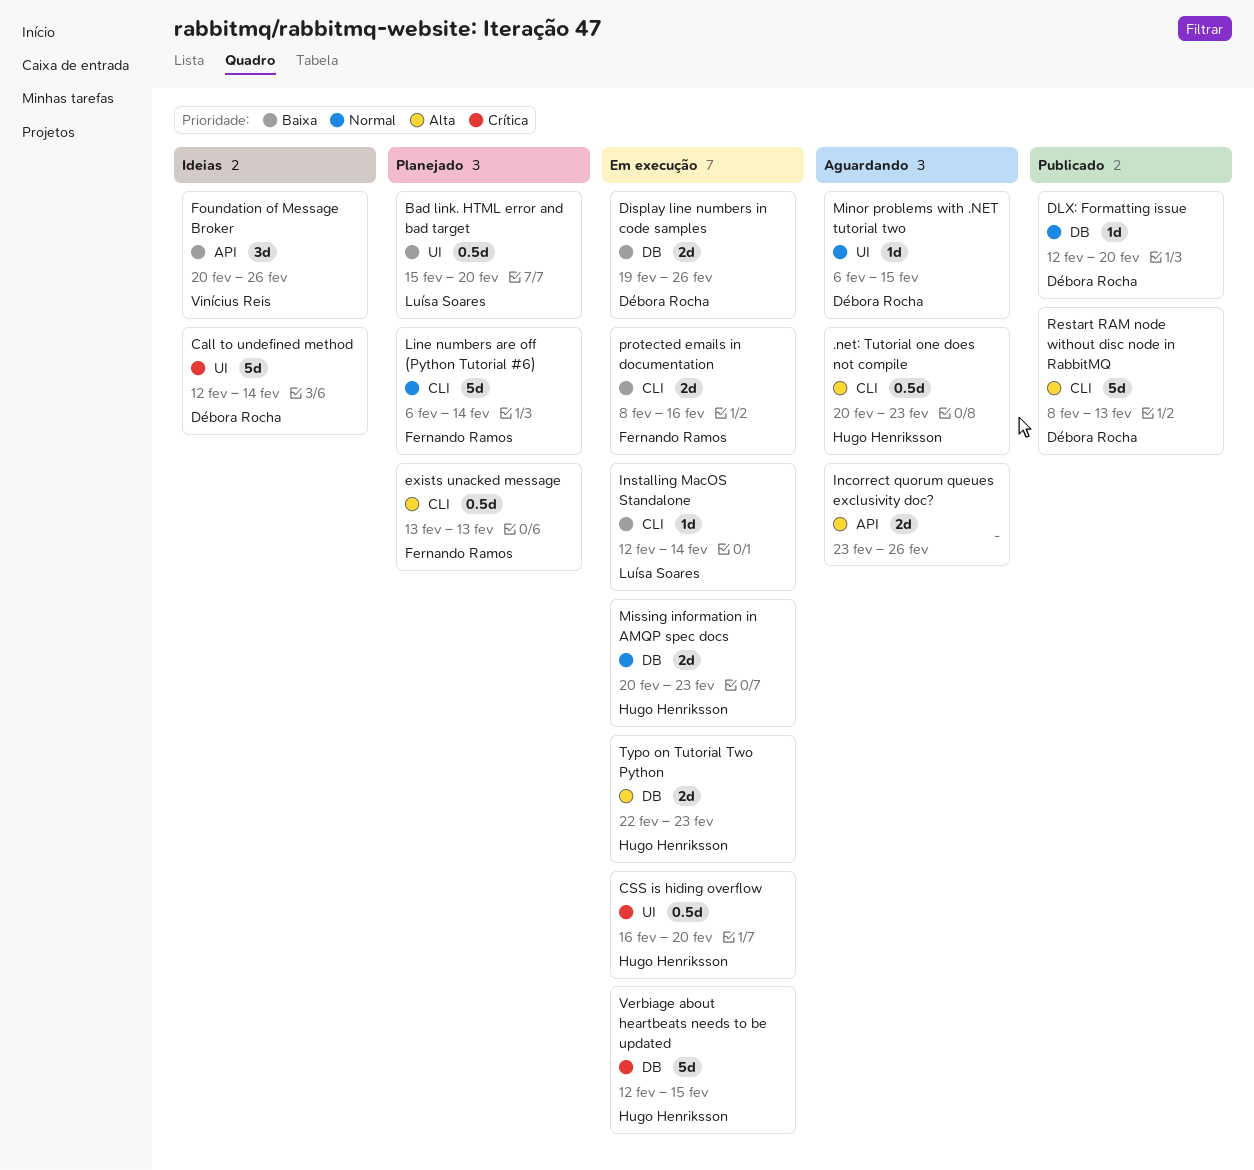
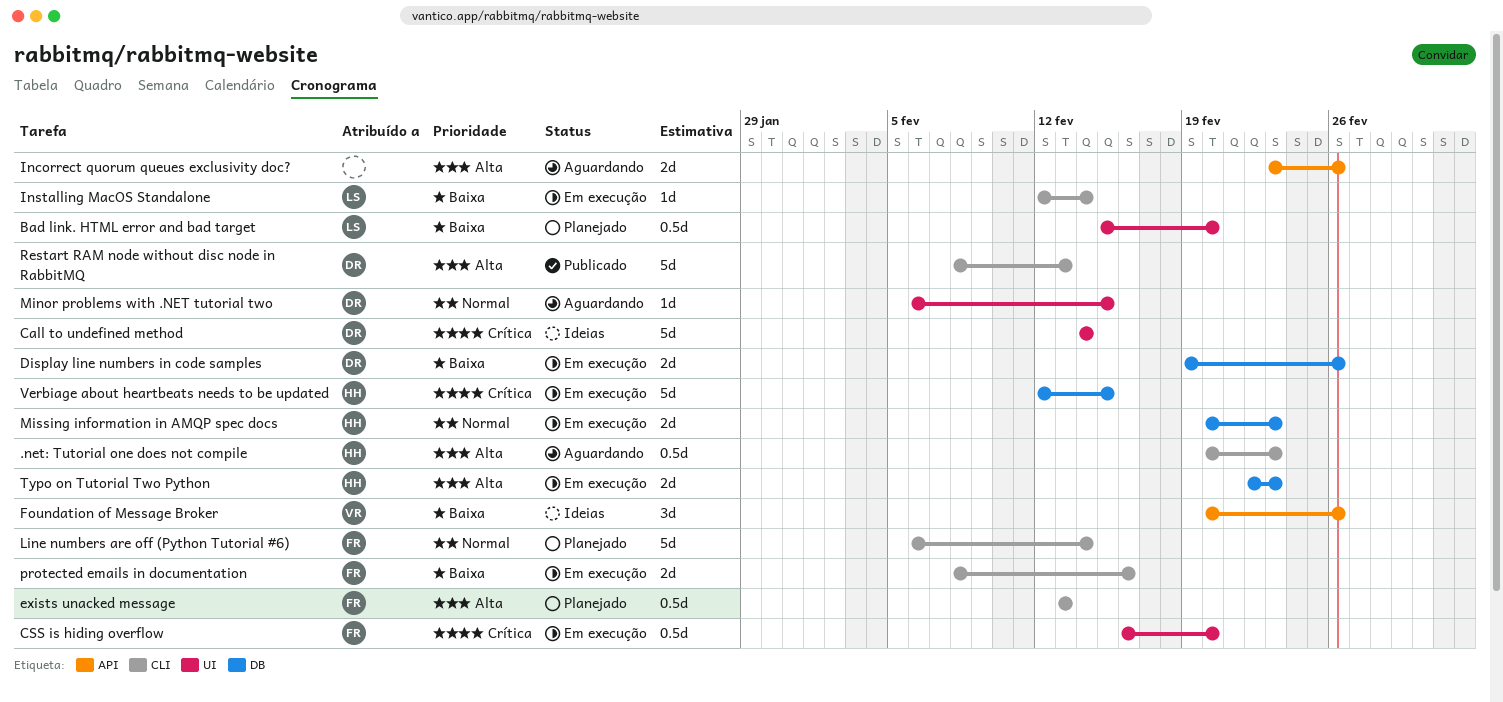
Call to undefined method, start: Feb 12 -> Feb 14
CSS is hiding overflow, owner: Hugo Henriksson -> Fernando Ramos
DLX: Formatting issue: present -> none

